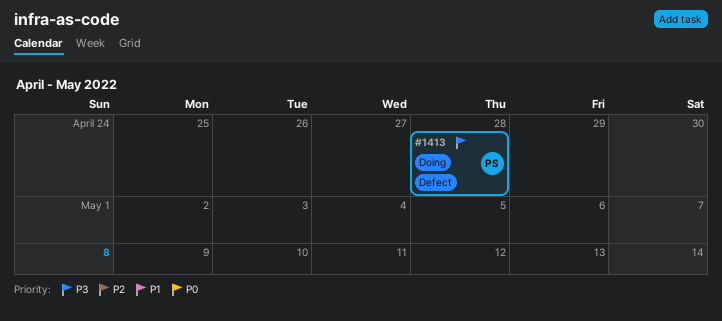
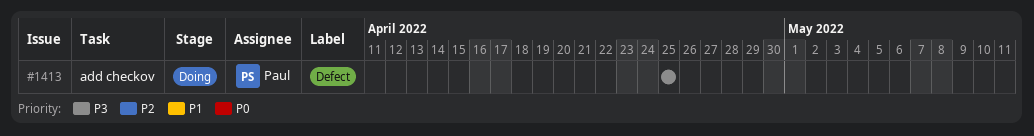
#1413, due: Apr 28 -> Apr 25

